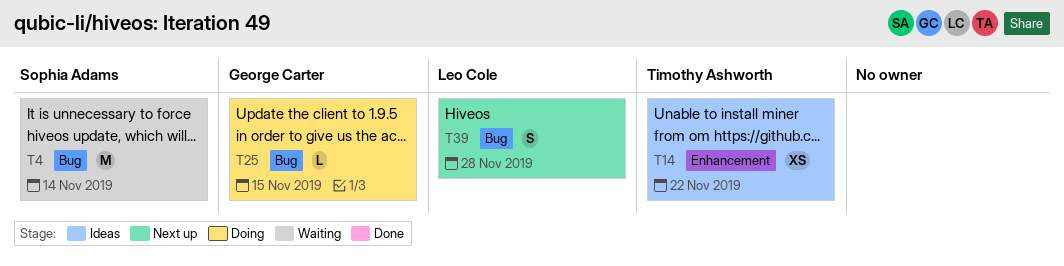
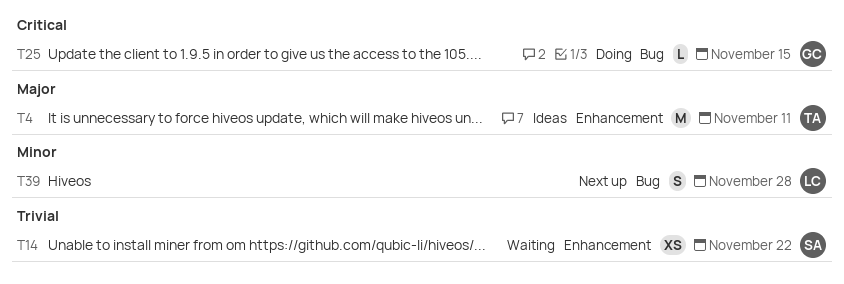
T4, status: Waiting -> Ideas
T4, owner: Sophia Adams -> Timothy Ashworth
T4, label: Bug -> Enhancement
T4, due: Nov 14 -> Nov 11
T14, status: Ideas -> Waiting
T14, owner: Timothy Ashworth -> Sophia Adams

